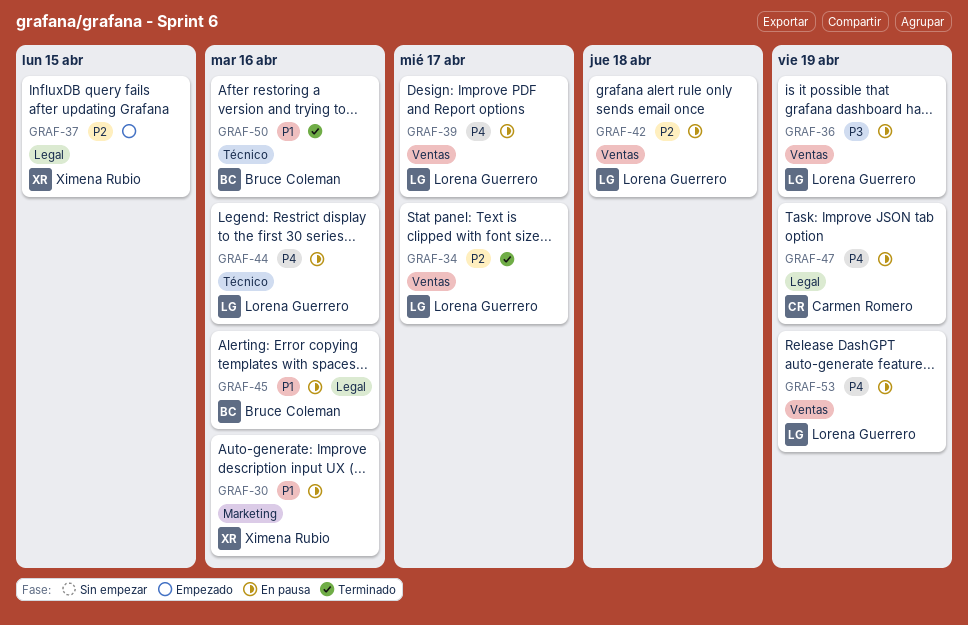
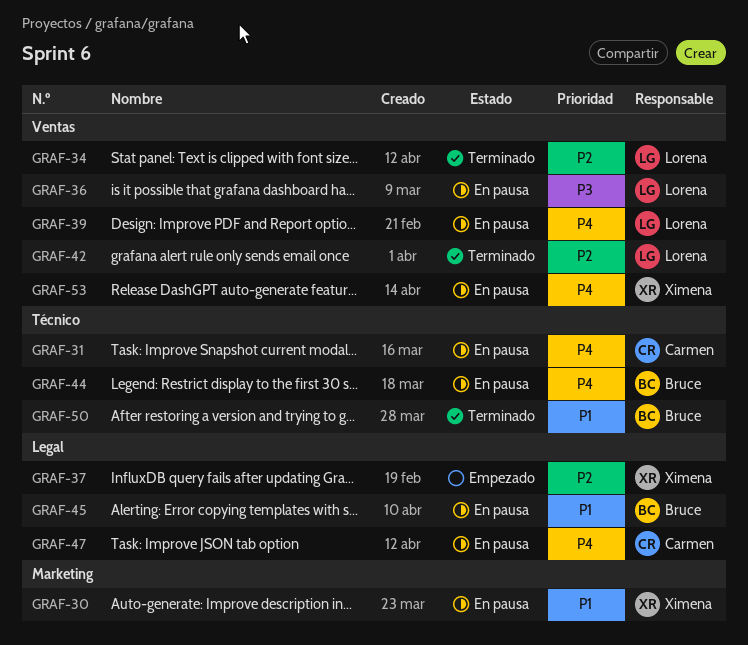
GRAF-31: none -> present
GRAF-42, status: En pausa -> Terminado
GRAF-44, owner: Lorena Guerrero -> Bruce Coleman
GRAF-53, owner: Lorena Guerrero -> Ximena Rubio

